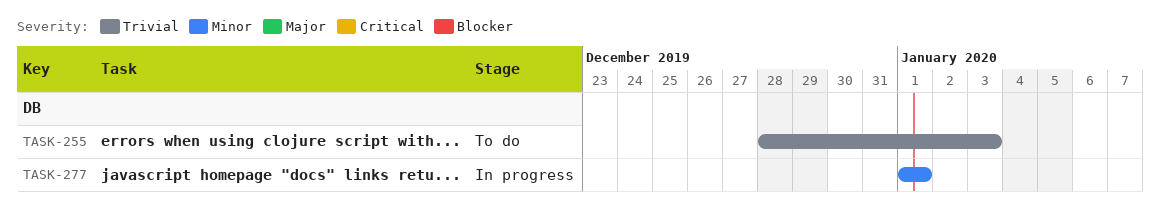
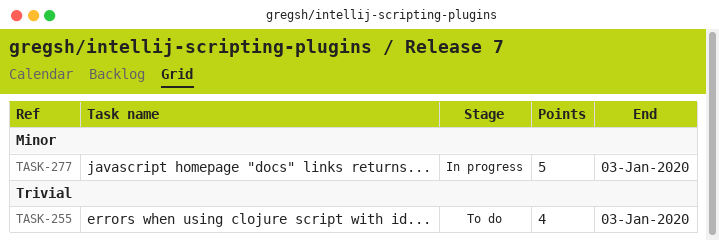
TASK-277, due: Jan 1 -> Jan 3

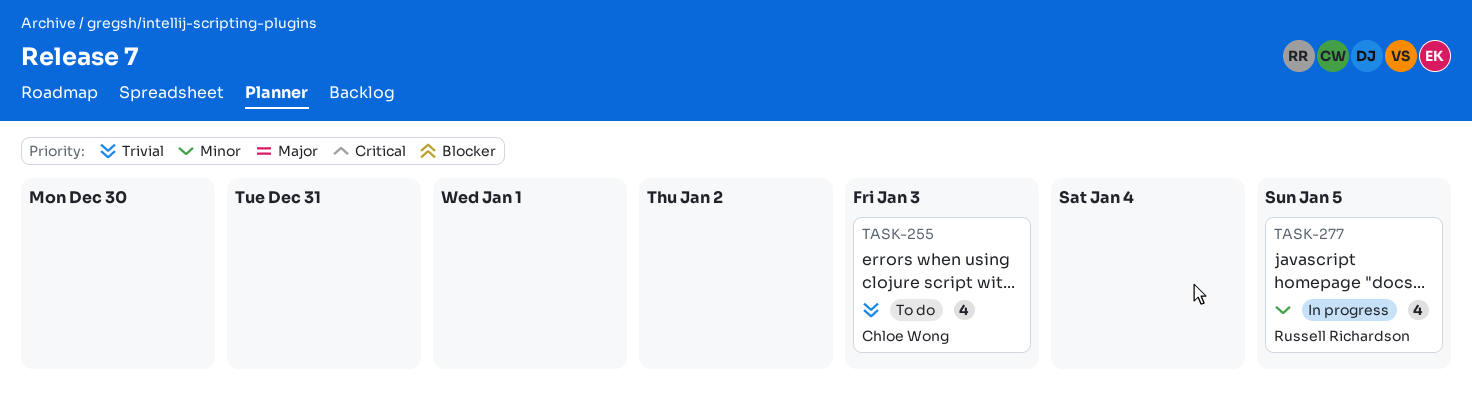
TASK-277, estimate: 5 -> 4
TASK-277, due: Jan 3 -> Jan 5

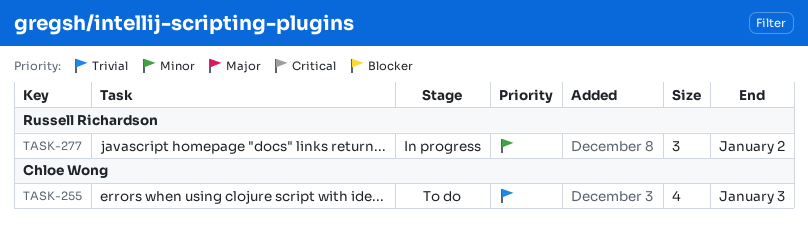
TASK-277, estimate: 4 -> 3
TASK-277, due: Jan 5 -> Jan 2

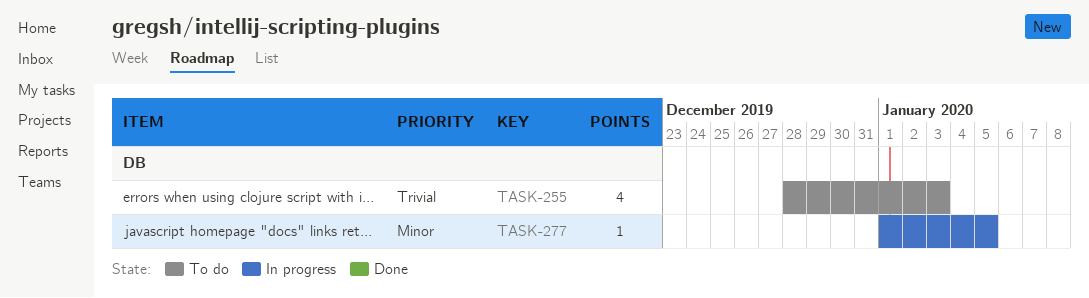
TASK-277, estimate: 3 -> 1
TASK-277, due: Jan 2 -> Jan 5

